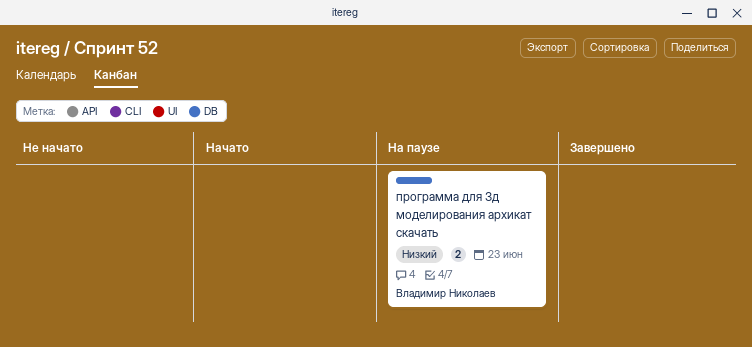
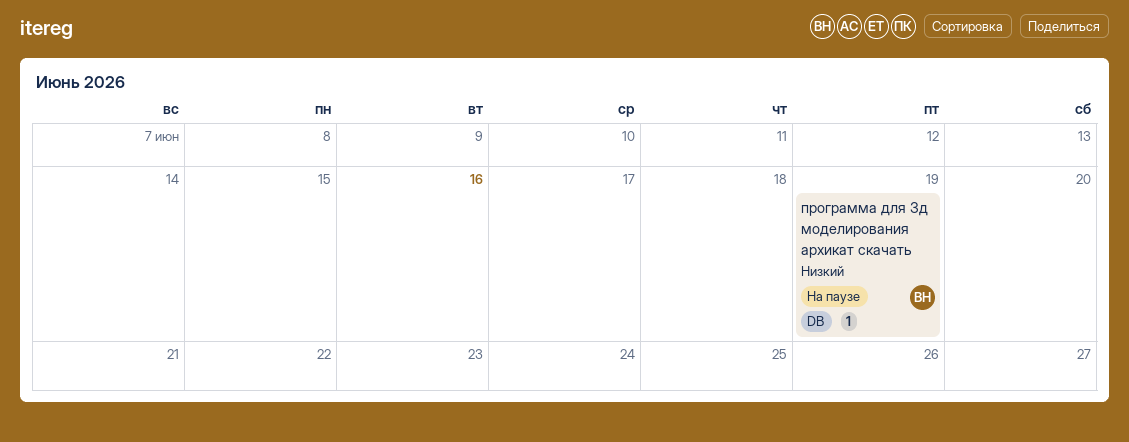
программа для 3д моделирования архикат скачать, estimate: 2 -> 1
программа для 3д моделирования архикат скачать, due: Jun 23 -> Jun 19

